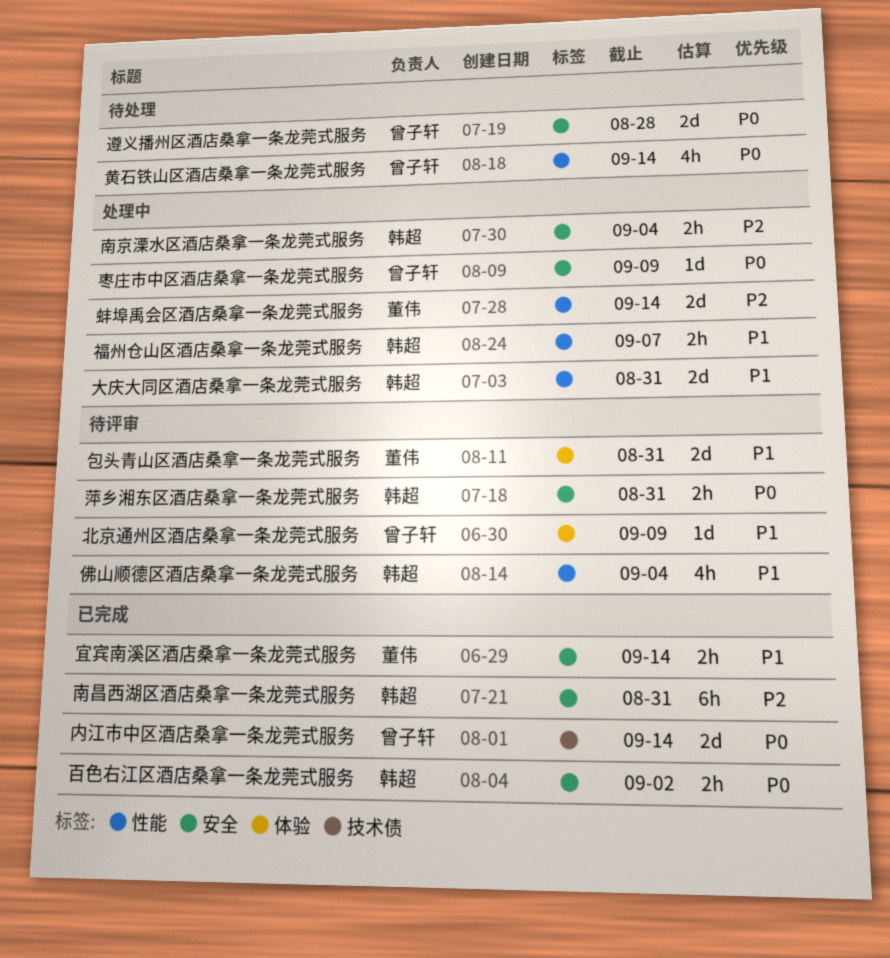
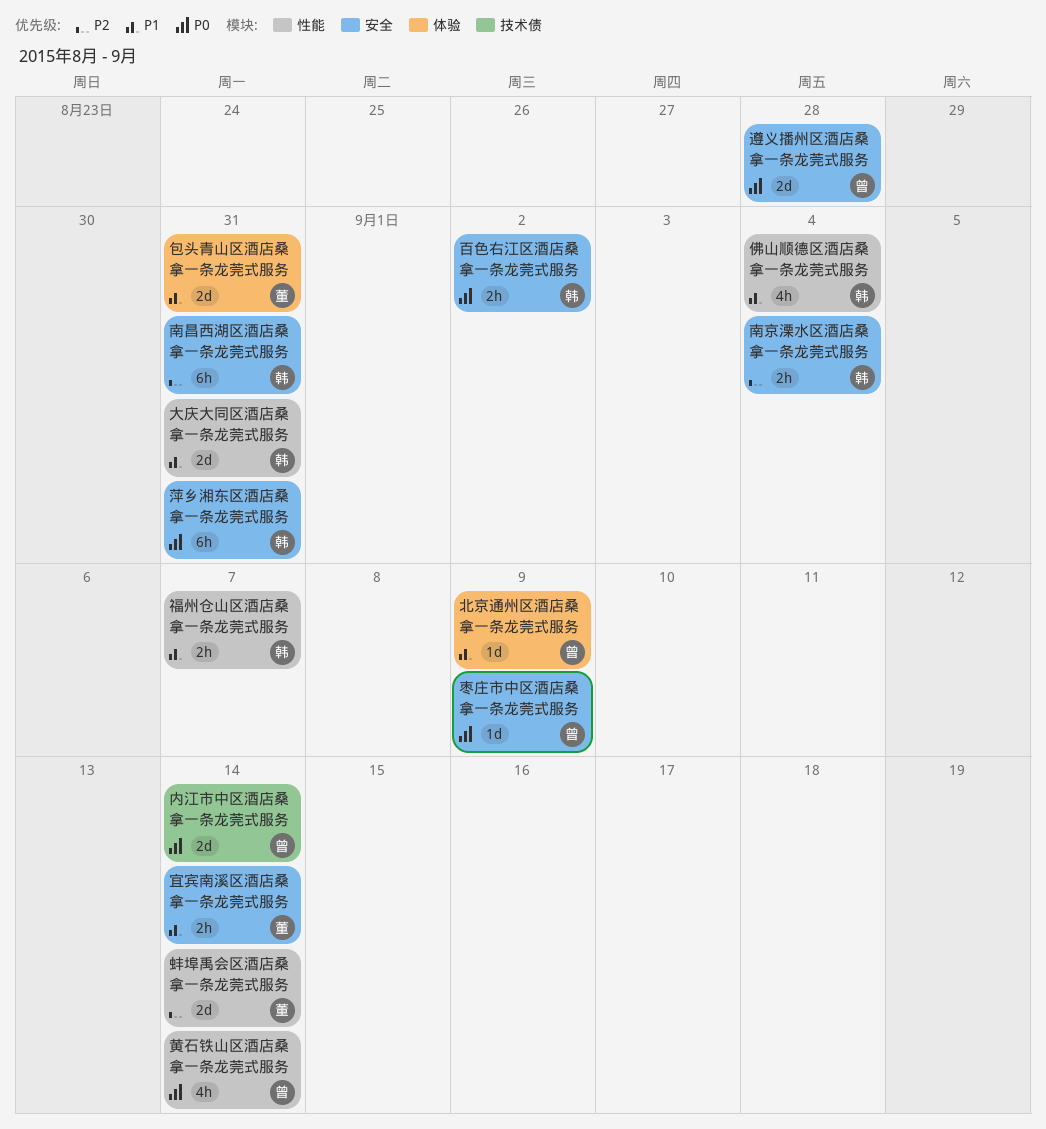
萍乡湘东区酒店桑拿一条龙莞式服务, estimate: 2h -> 6h

